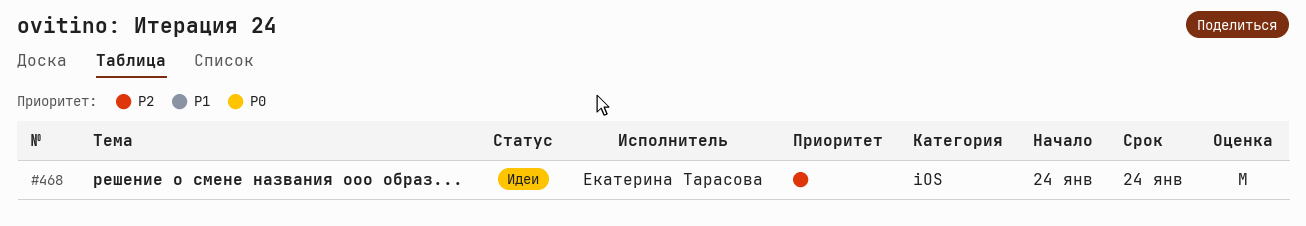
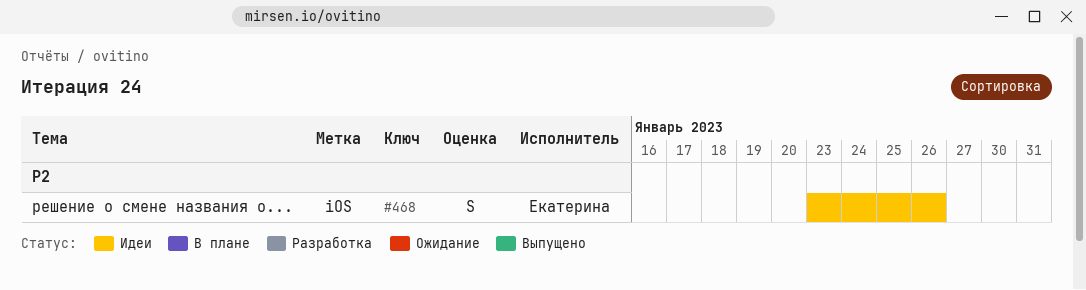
#468, estimate: M -> S
#468, start: Jan 24 -> Jan 23
#468, due: Jan 24 -> Jan 26

